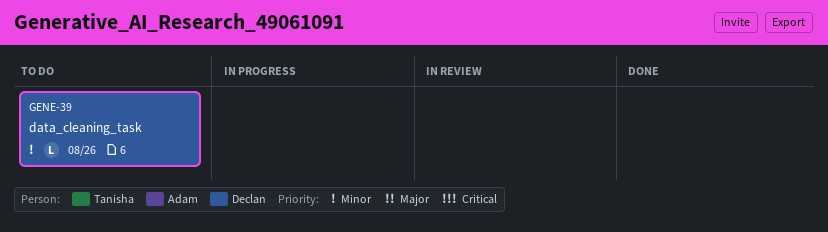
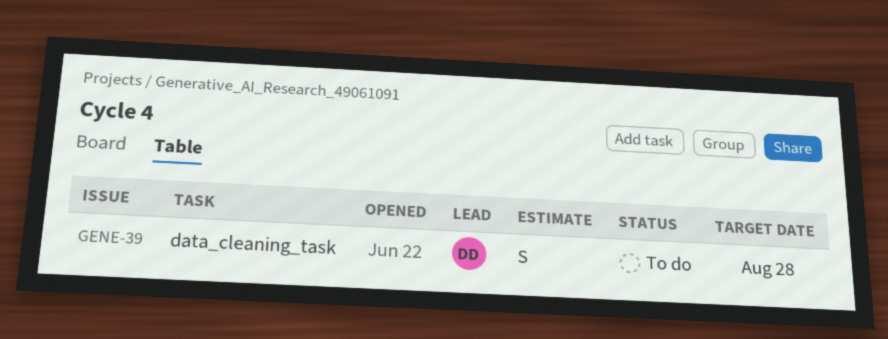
GENE-39, estimate: L -> S
GENE-39, due: Aug 26 -> Aug 28

